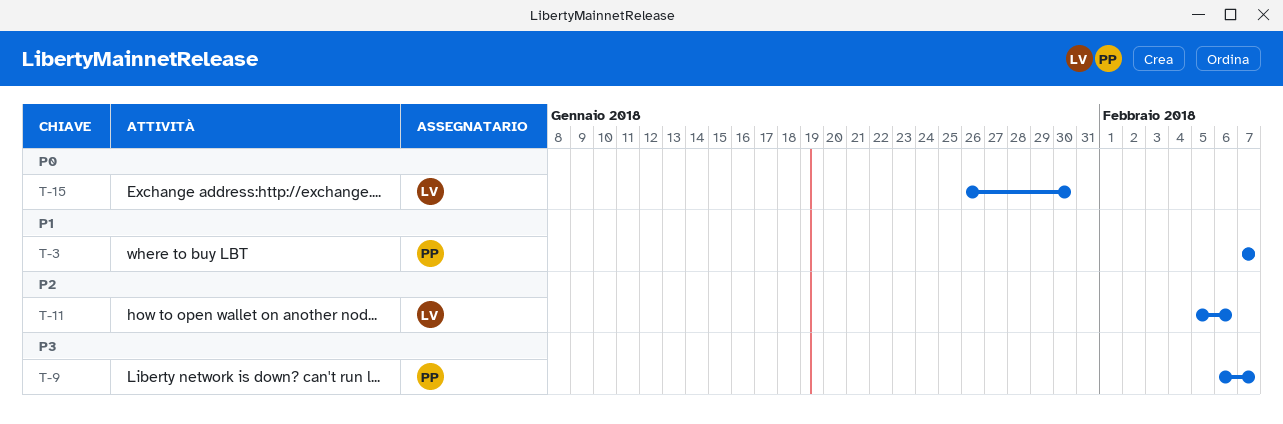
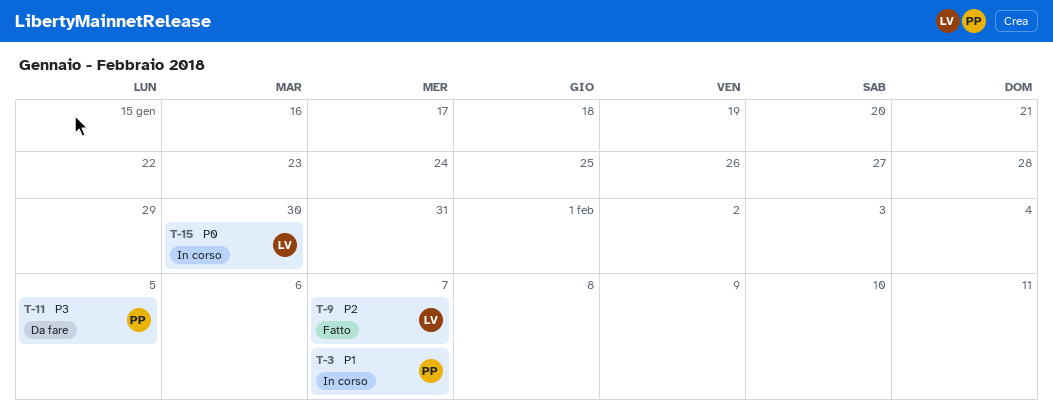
T-9, owner: PP -> LV
T-9, priority: P3 -> P2
T-11, owner: LV -> PP
T-11, priority: P2 -> P3
T-11, due: Feb 6 -> Feb 5

